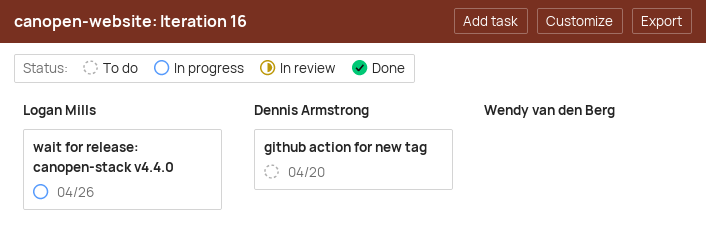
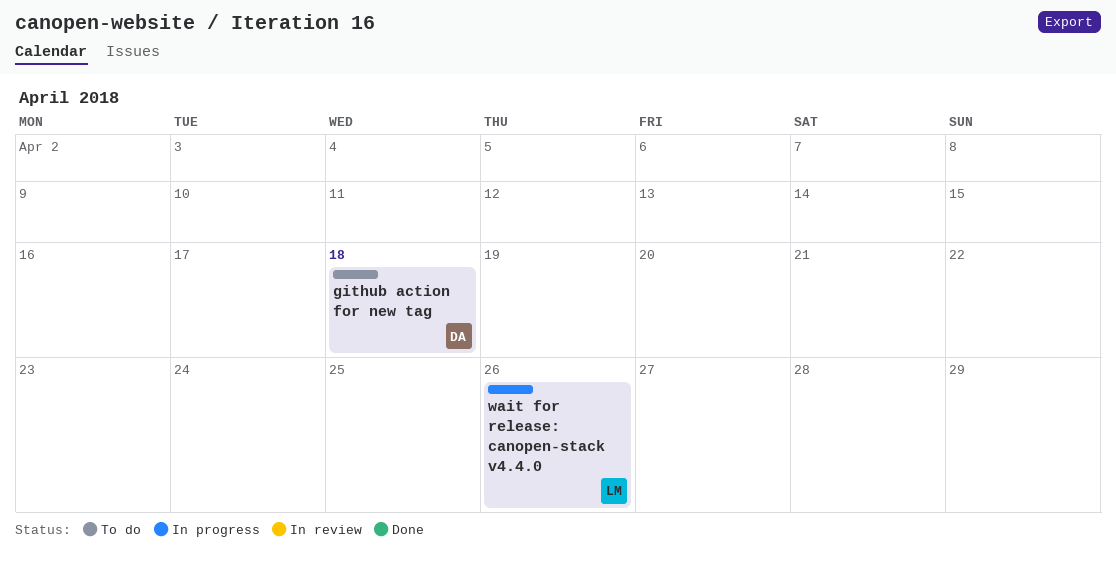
github action for new tag, due: Apr 20 -> Apr 18

